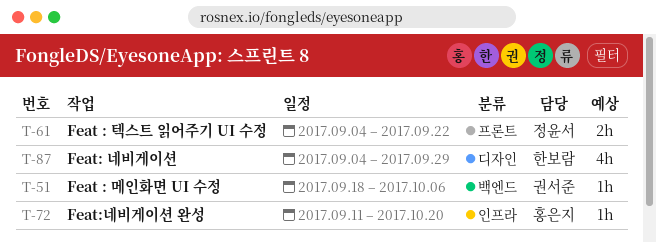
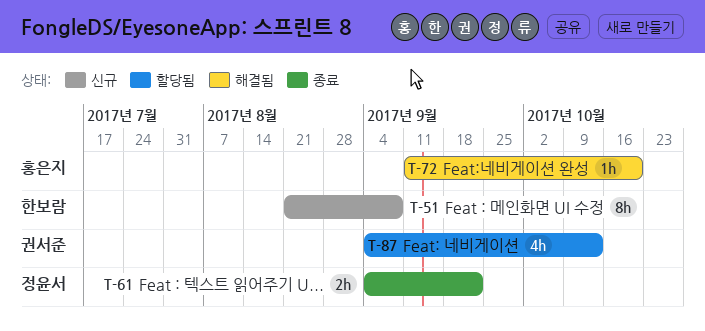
T-51, owner: 권서준 -> 한보람
T-51, estimate: 1h -> 8h
T-51, start: Sep 18 -> Aug 21
T-51, due: Oct 6 -> Sep 8
T-87, owner: 한보람 -> 권서준
T-87, due: Sep 29 -> Oct 13

